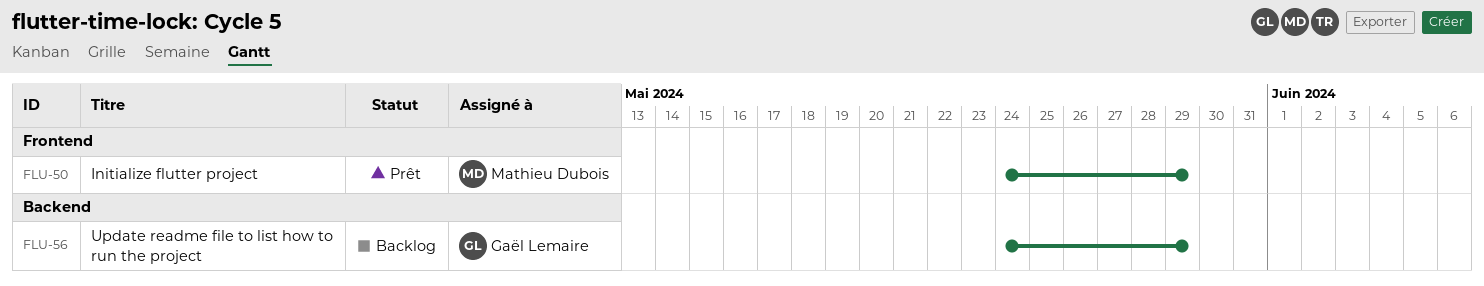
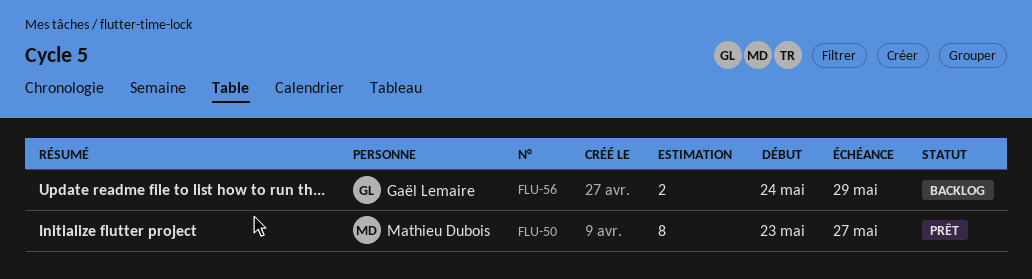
FLU-50, start: May 24 -> May 23
FLU-50, due: May 29 -> May 27

